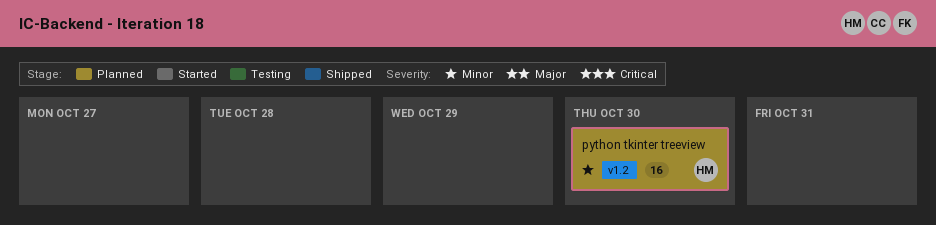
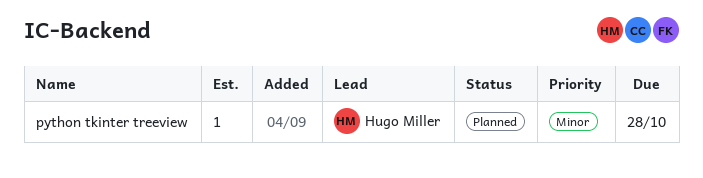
python tkinter treeview, estimate: 16 -> 1
python tkinter treeview, due: Oct 30 -> Oct 28

